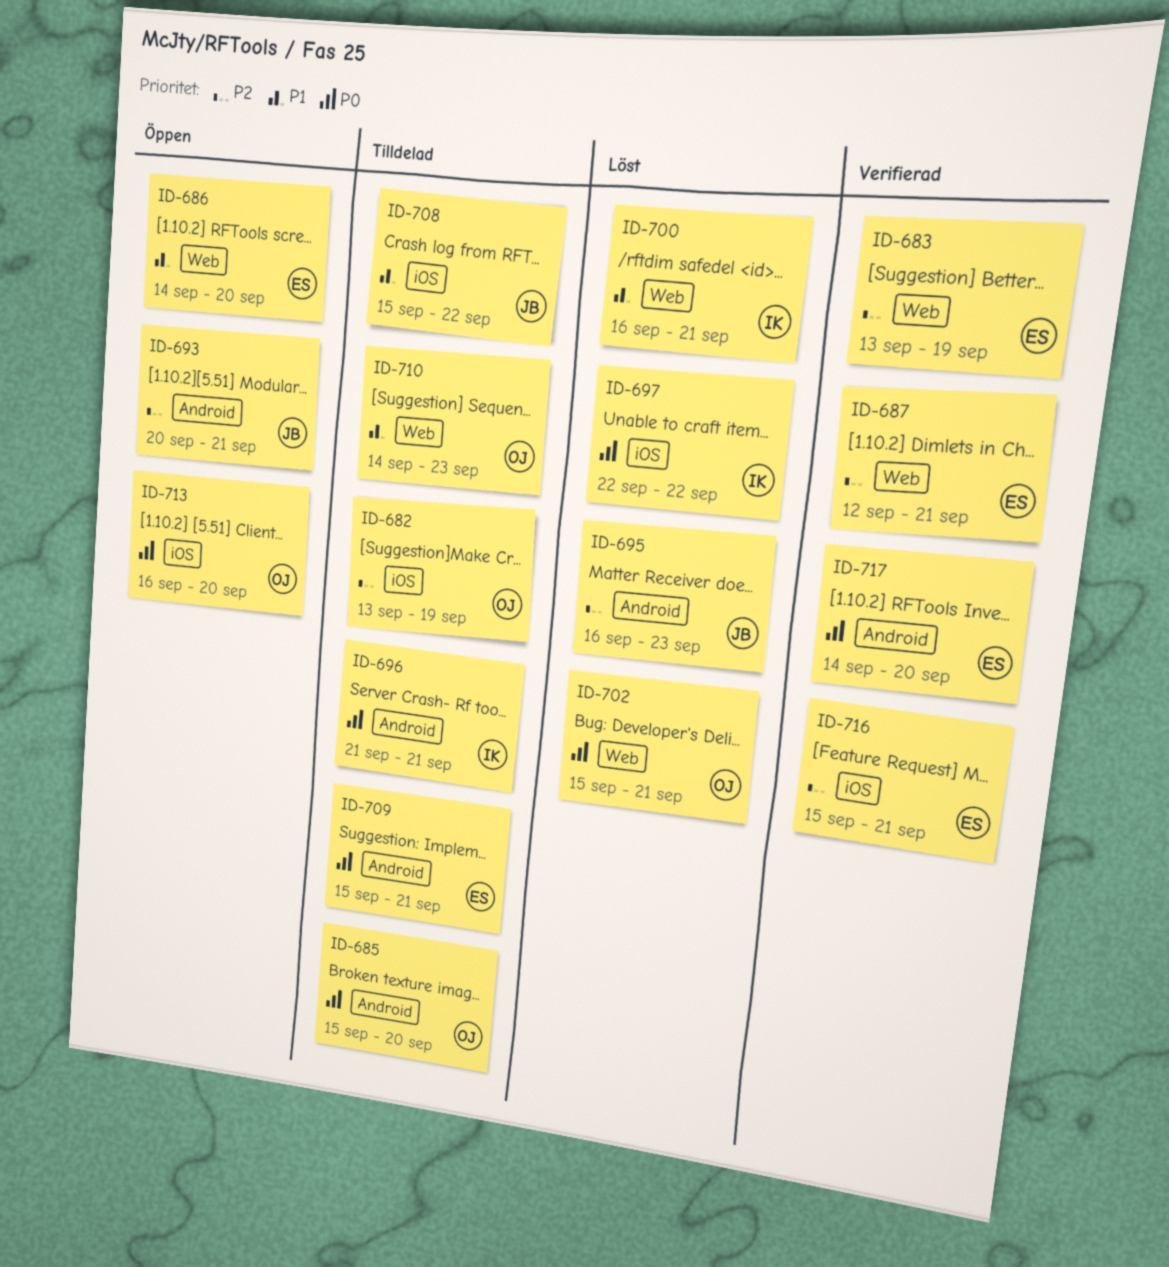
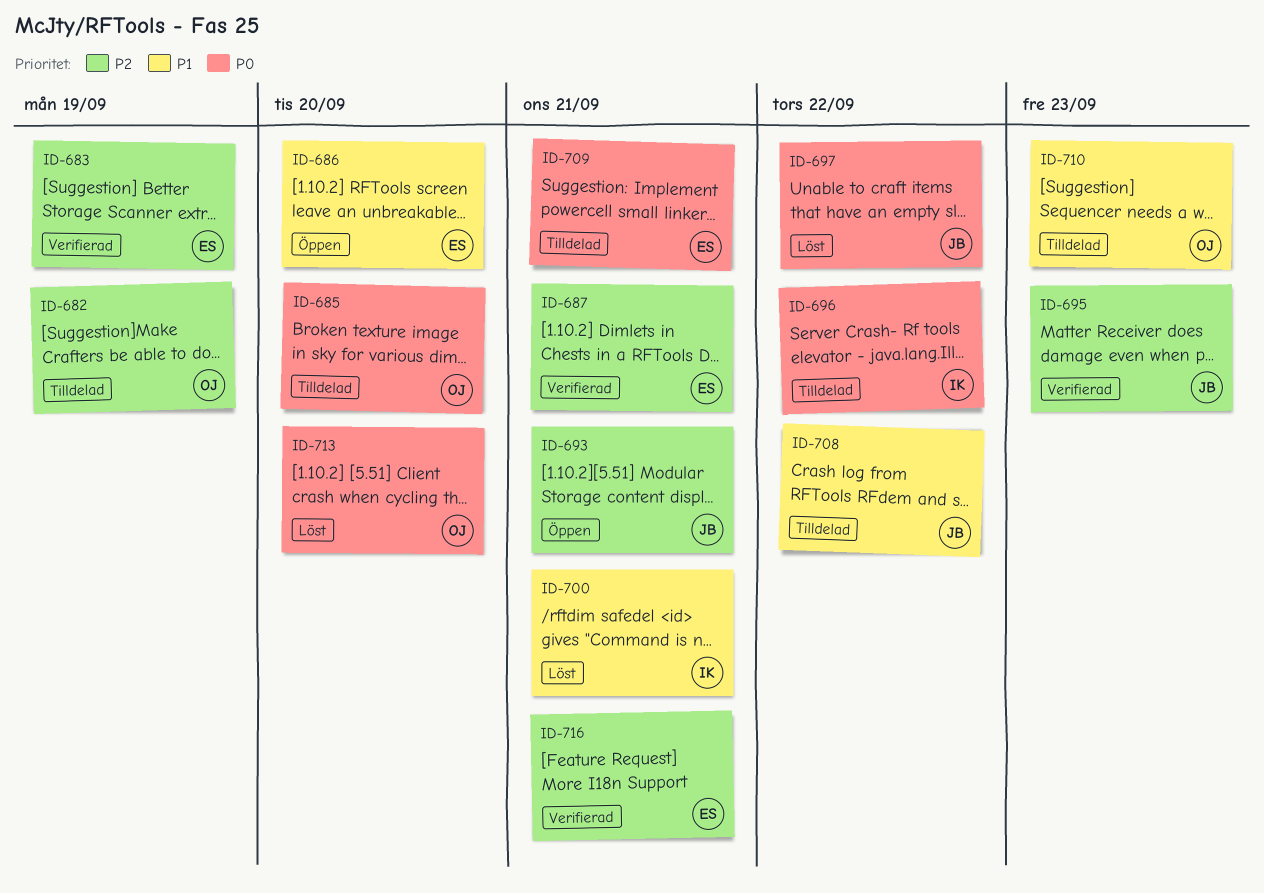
ID-695, status: Löst -> Verifierad
ID-696, due: Sep 21 -> Sep 22
ID-697, owner: IK -> JB
ID-702: present -> none
ID-713, status: Öppen -> Löst
ID-717: present -> none

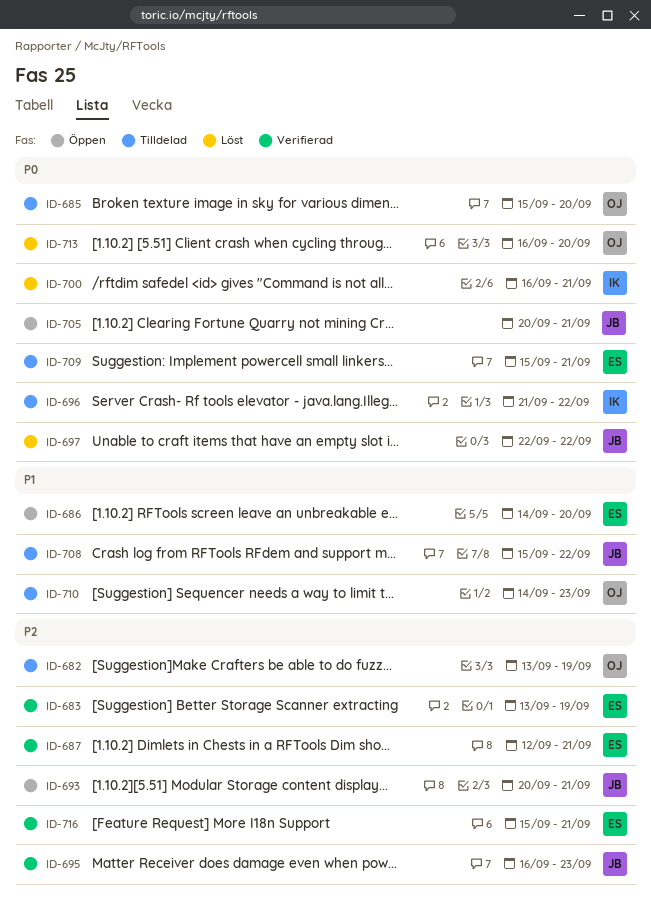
ID-700, priority: P1 -> P0
ID-705: none -> present

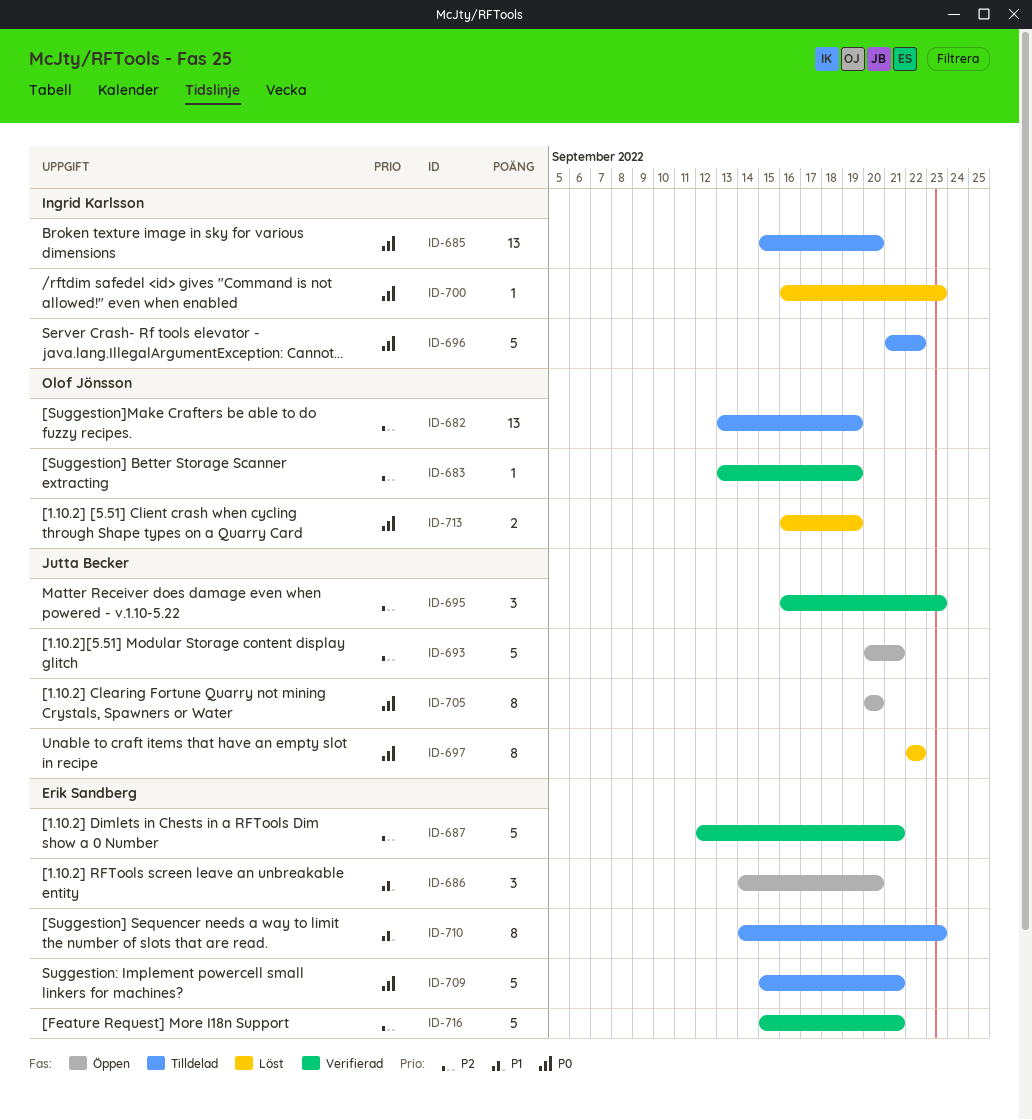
ID-683, owner: Erik Sandberg -> Olof Jönsson
ID-685, owner: Olof Jönsson -> Ingrid Karlsson
ID-700, due: Sep 21 -> Sep 23
ID-705, due: Sep 21 -> Sep 20
ID-708: present -> none
ID-710, owner: Olof Jönsson -> Erik Sandberg
ID-713, due: Sep 20 -> Sep 19

